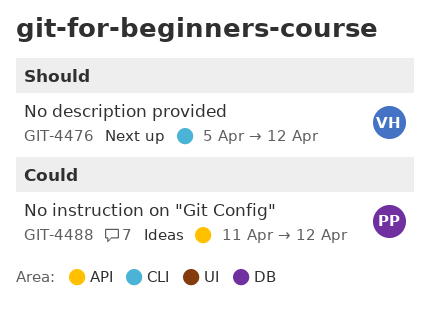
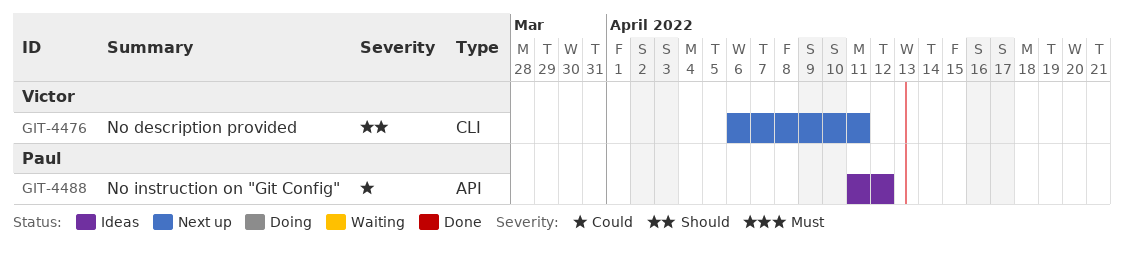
GIT-4476, start: Apr 5 -> Apr 6
GIT-4476, due: Apr 12 -> Apr 11

